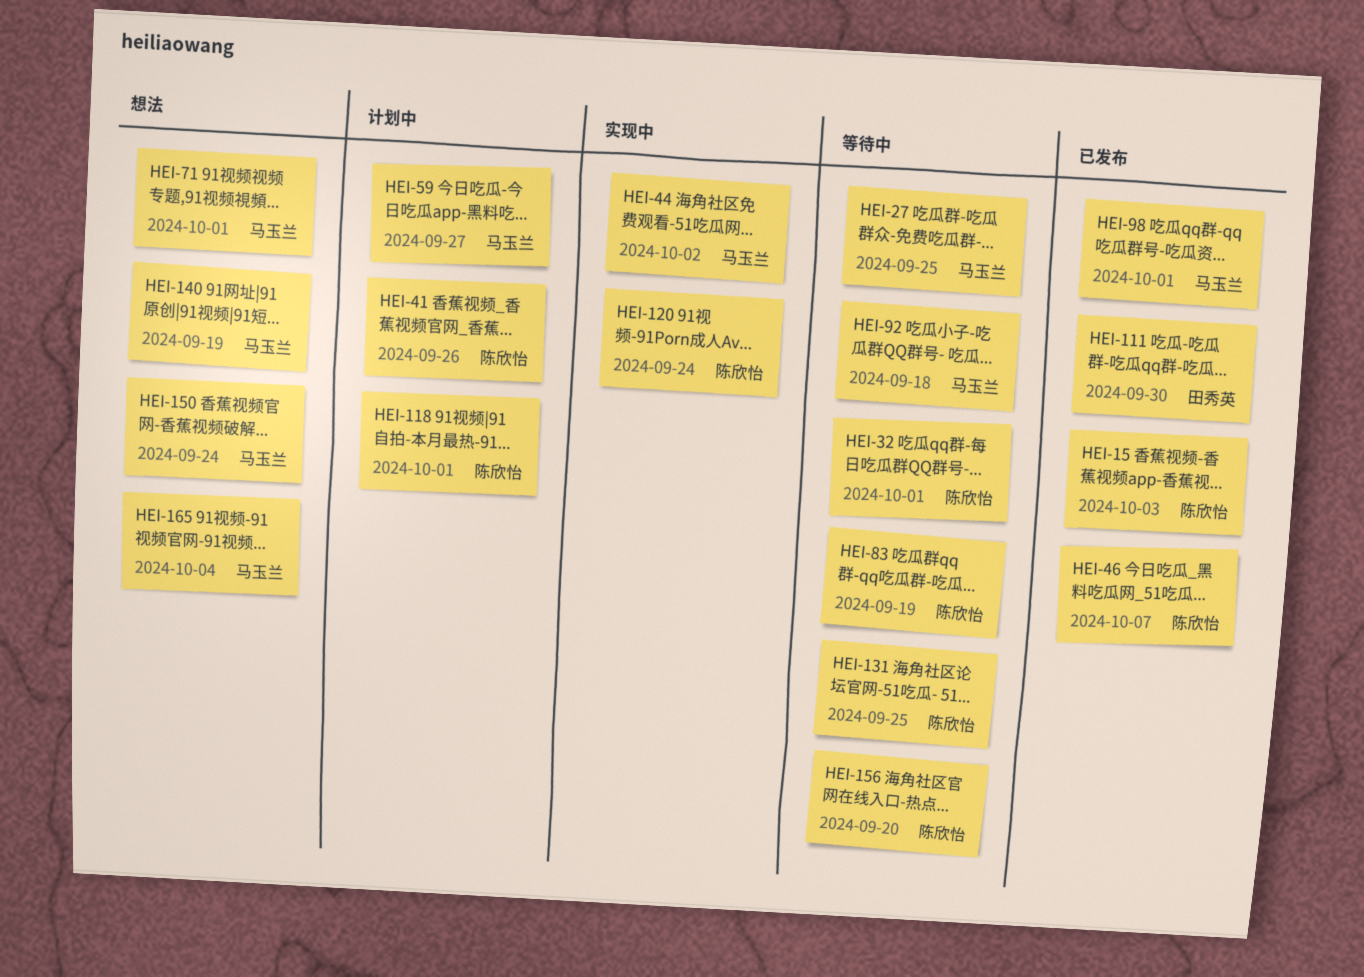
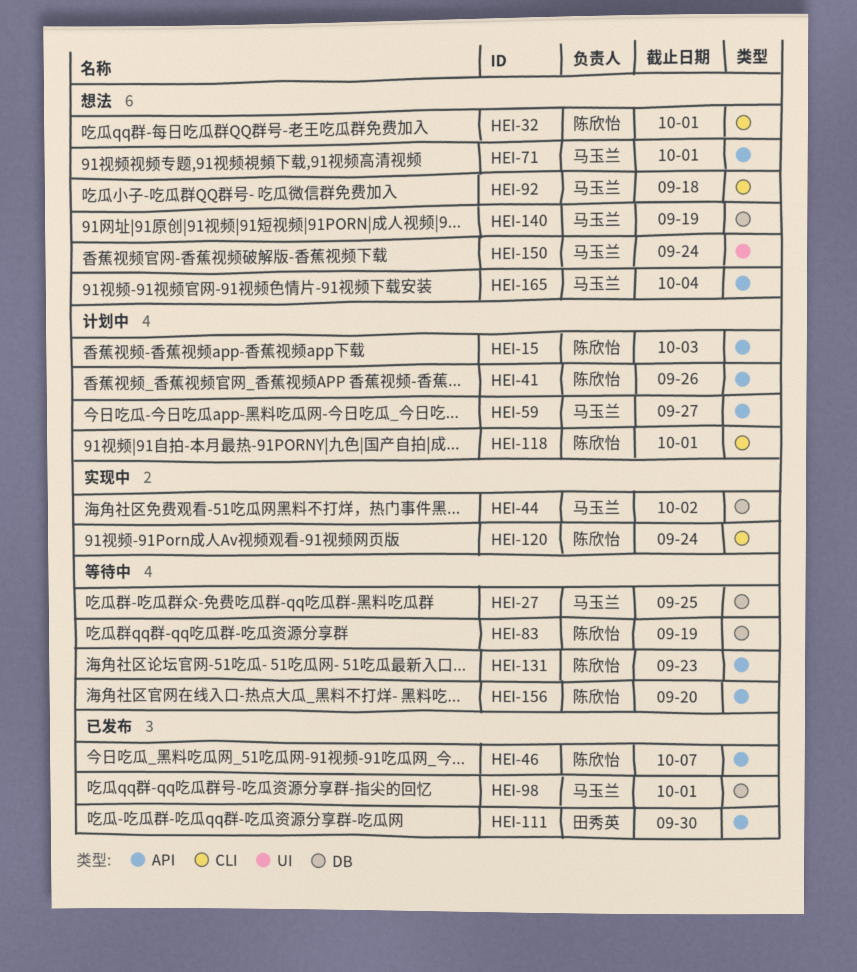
HEI-15, status: 已发布 -> 计划中
HEI-32, status: 等待中 -> 想法
HEI-92, status: 等待中 -> 想法
HEI-131, due: Sep 25 -> Sep 23

